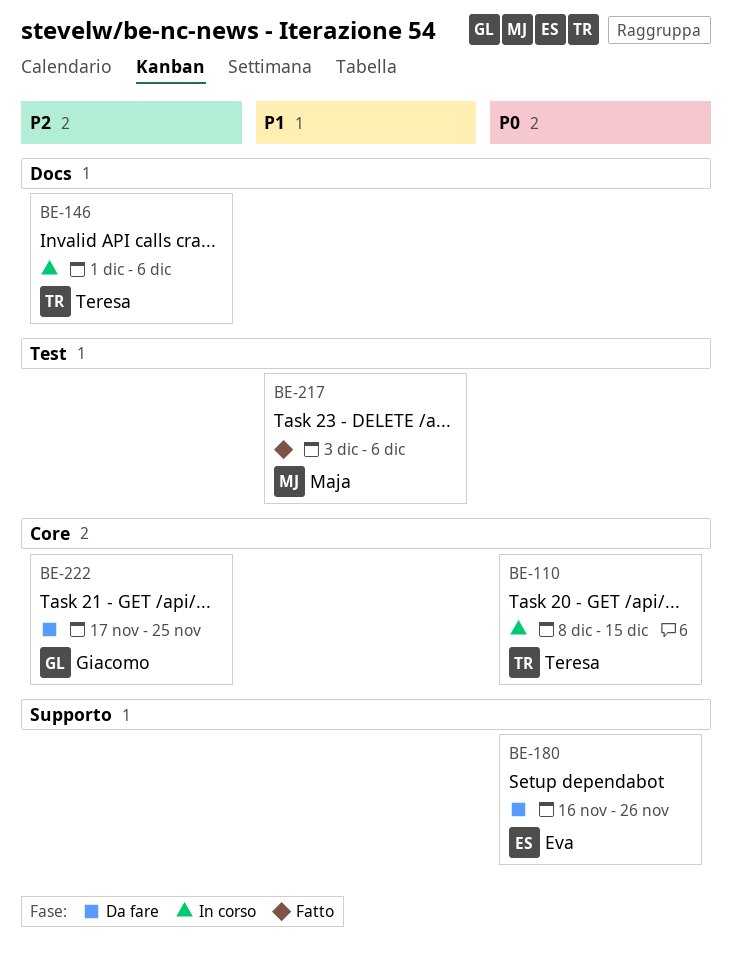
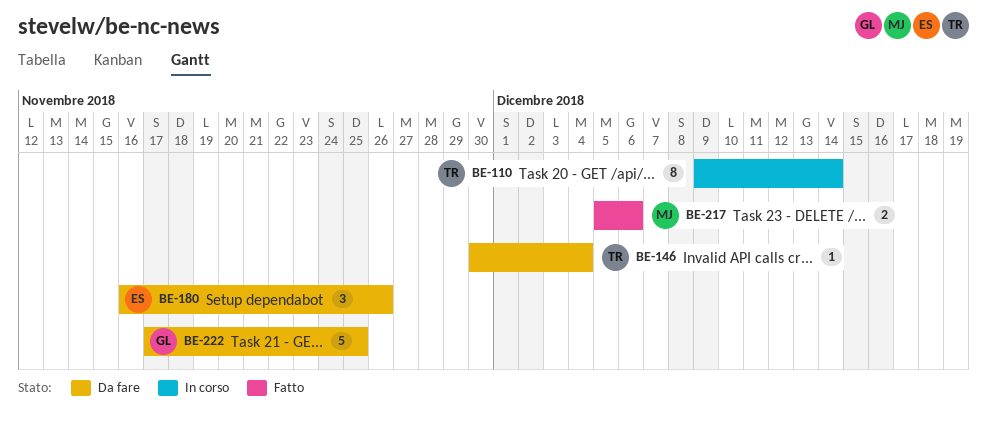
BE-110, start: Dec 8 -> Dec 9
BE-110, due: Dec 15 -> Dec 14
BE-146, status: In corso -> Da fare
BE-146, start: Dec 1 -> Nov 30
BE-146, due: Dec 6 -> Dec 4
BE-217, start: Dec 3 -> Dec 5

